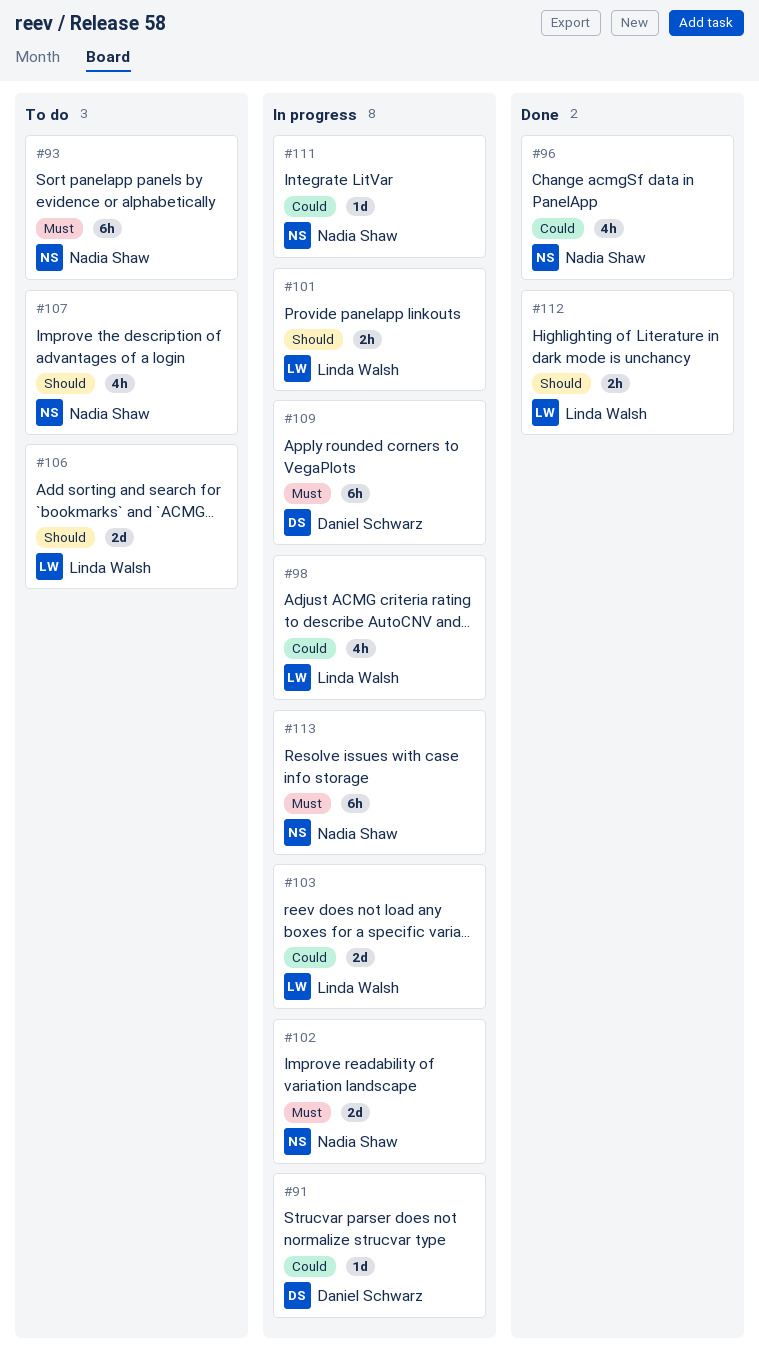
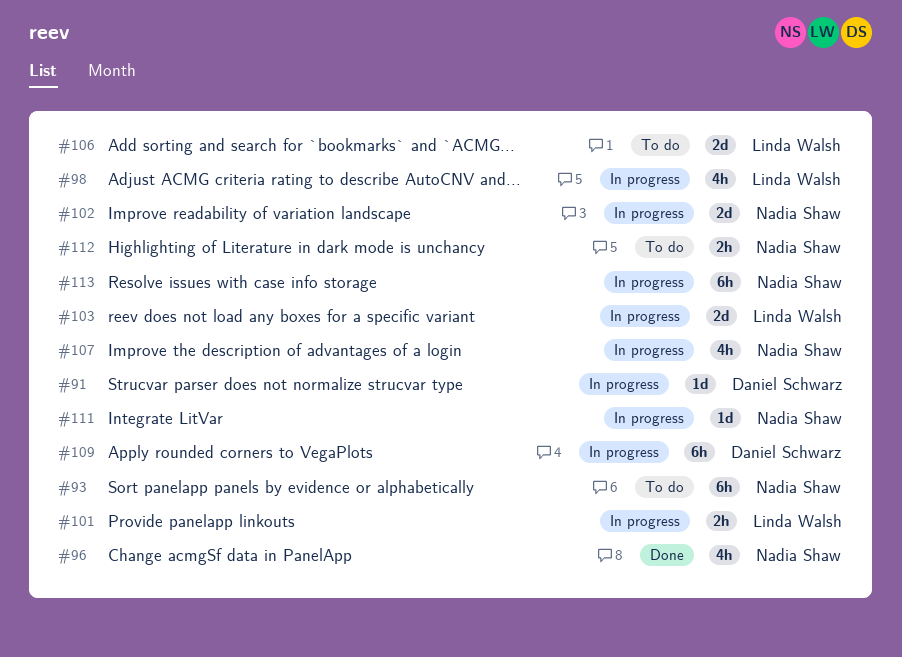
#107, status: To do -> In progress
#112, status: Done -> To do
#112, owner: Linda Walsh -> Nadia Shaw

